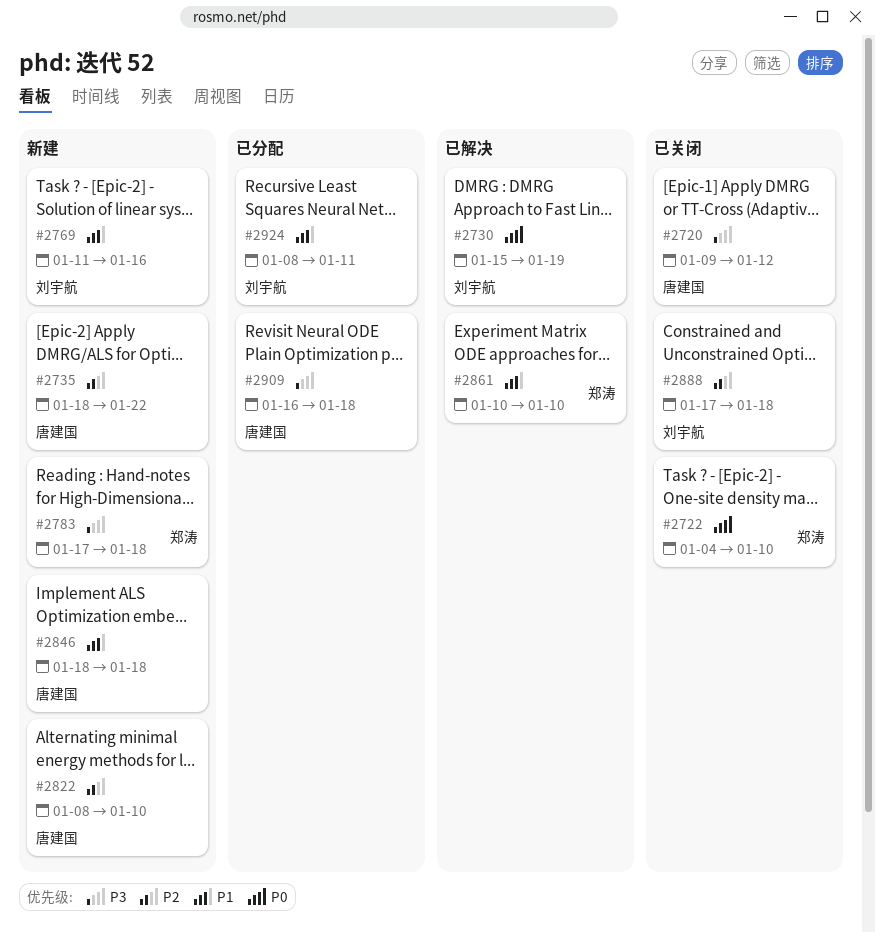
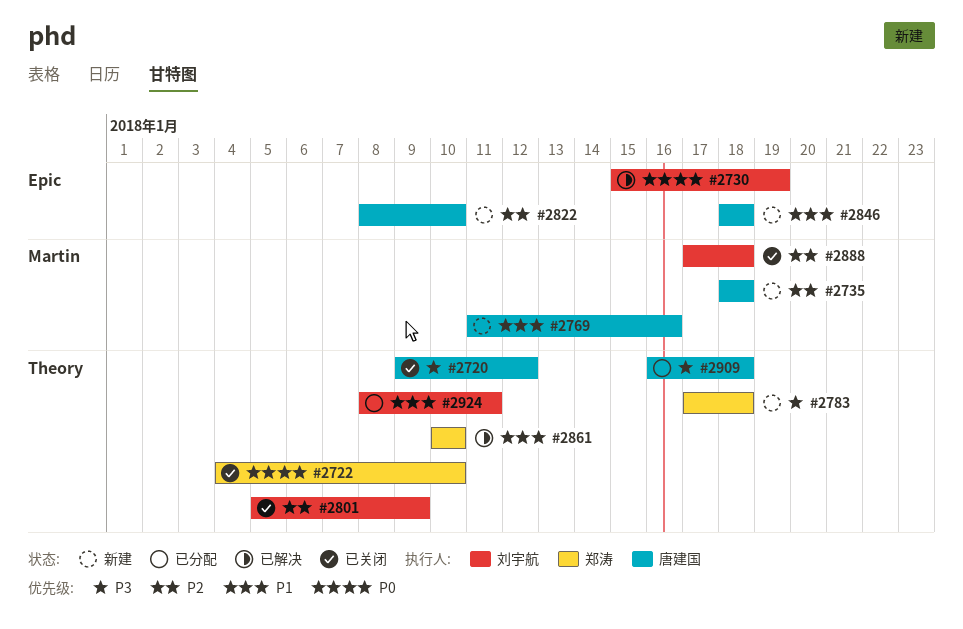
#2735, due: Jan 22 -> Jan 18
#2769, owner: 刘宇航 -> 唐建国
#2801: none -> present

